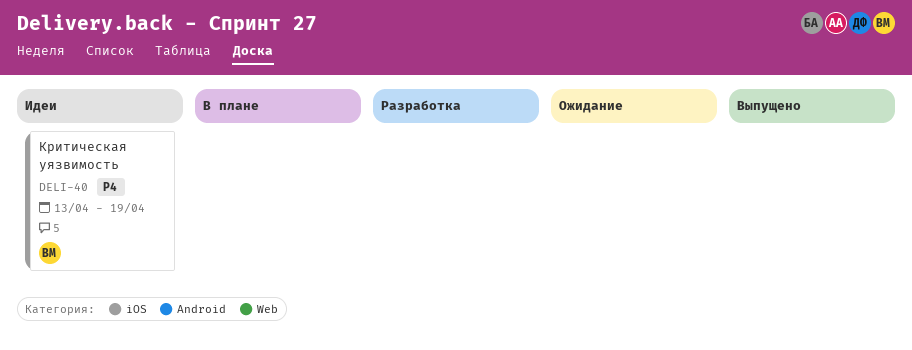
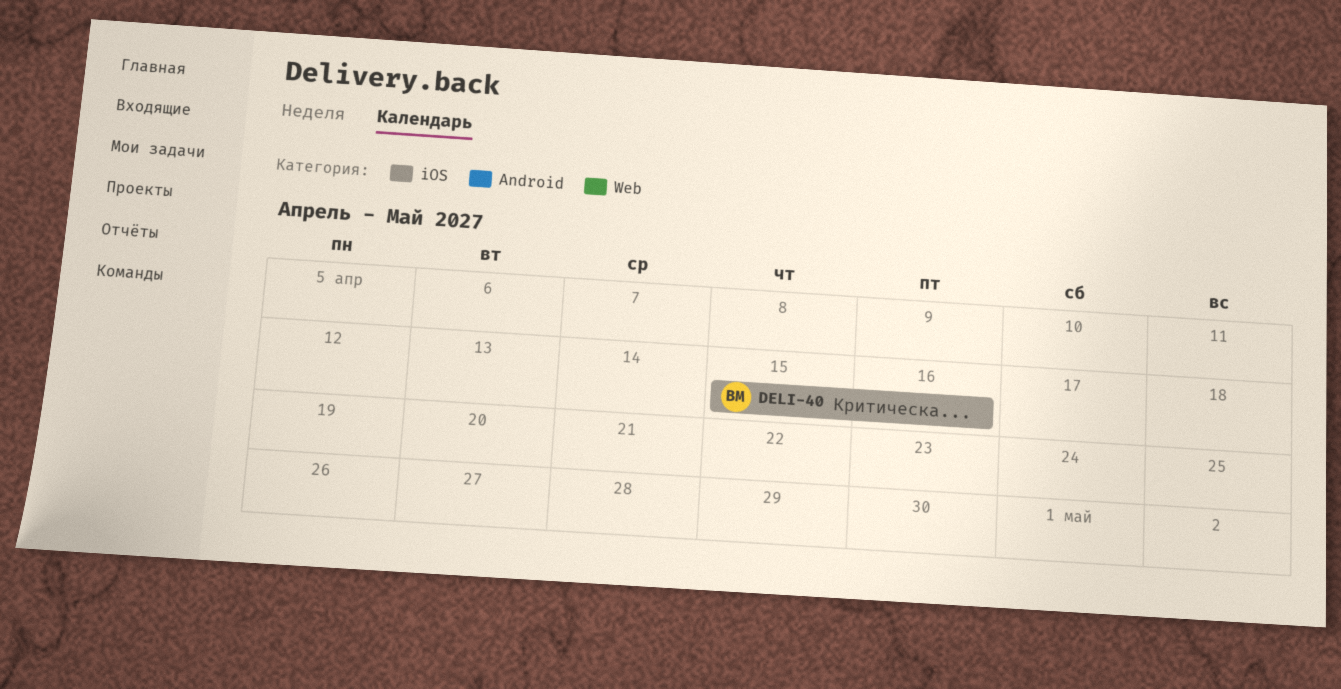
DELI-40, start: Apr 13 -> Apr 15
DELI-40, due: Apr 19 -> Apr 16

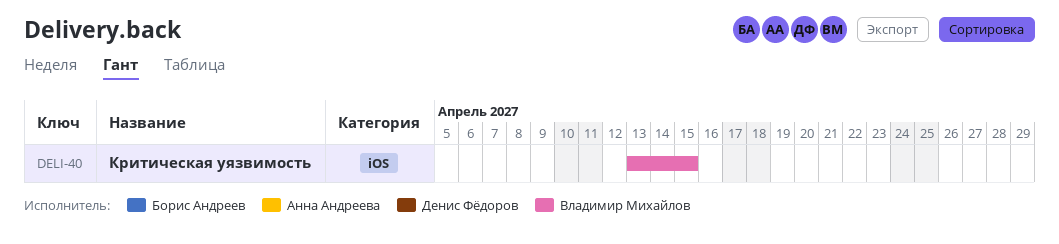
DELI-40, start: Apr 15 -> Apr 13
DELI-40, due: Apr 16 -> Apr 15

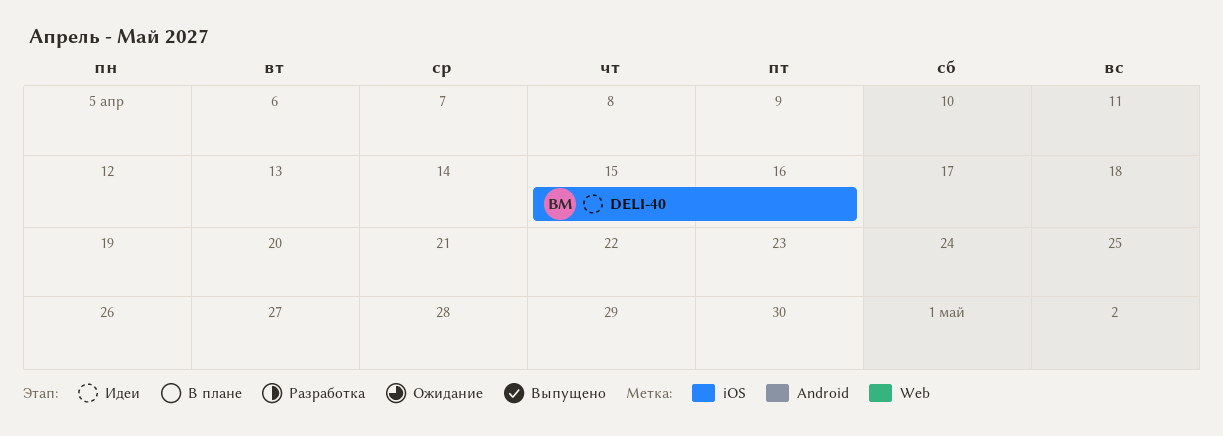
DELI-40, start: Apr 13 -> Apr 15
DELI-40, due: Apr 15 -> Apr 16

